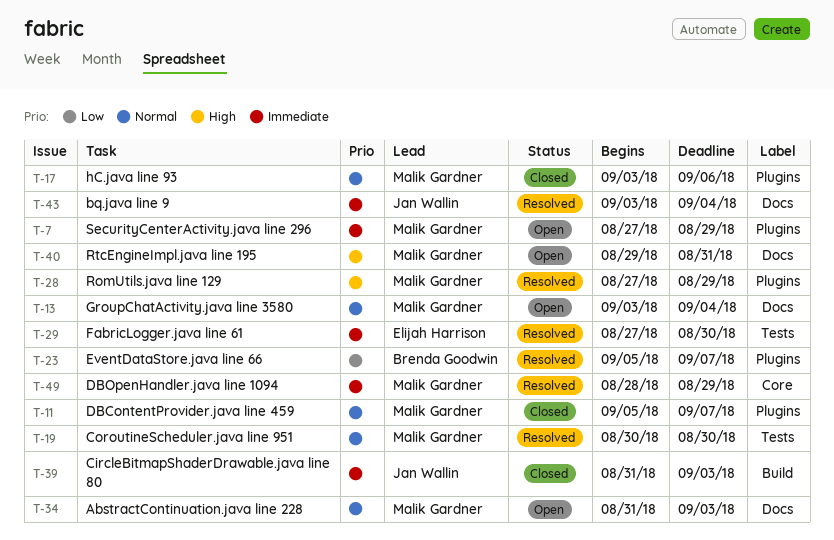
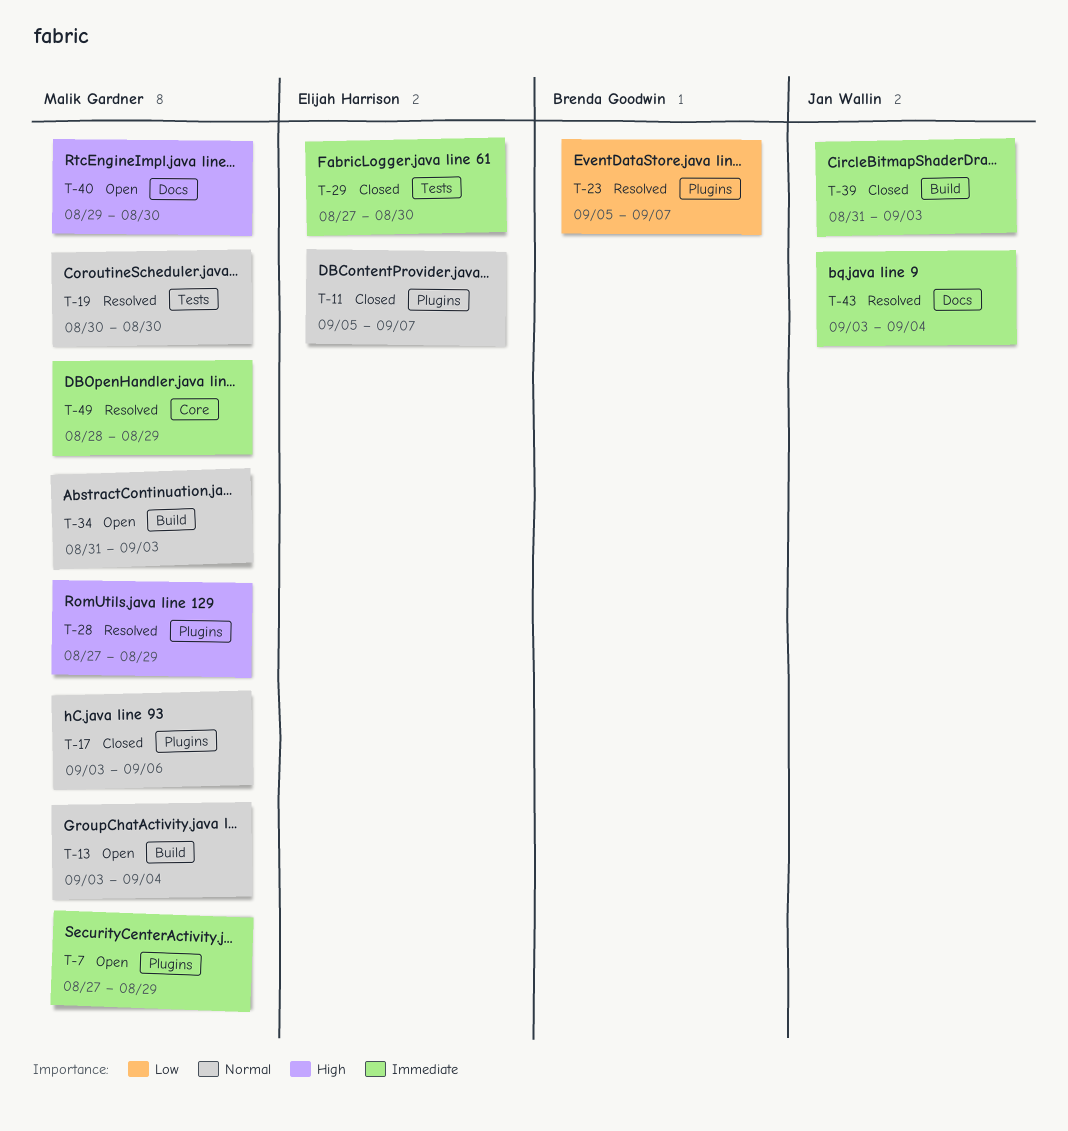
T-11, owner: Malik Gardner -> Elijah Harrison
T-13, label: Docs -> Build
T-29, status: Resolved -> Closed
T-34, label: Docs -> Build
T-40, due: Aug 31 -> Aug 30

